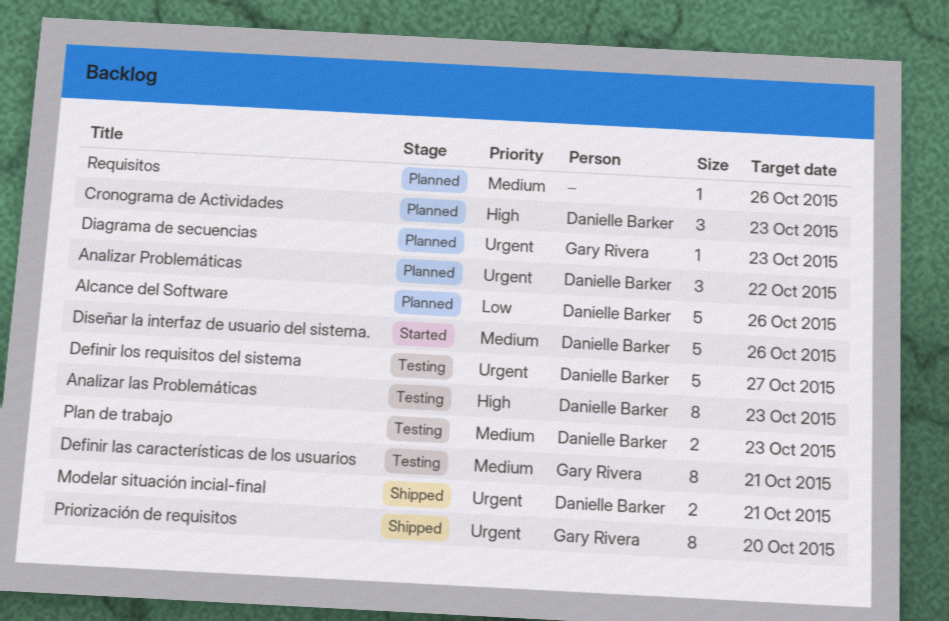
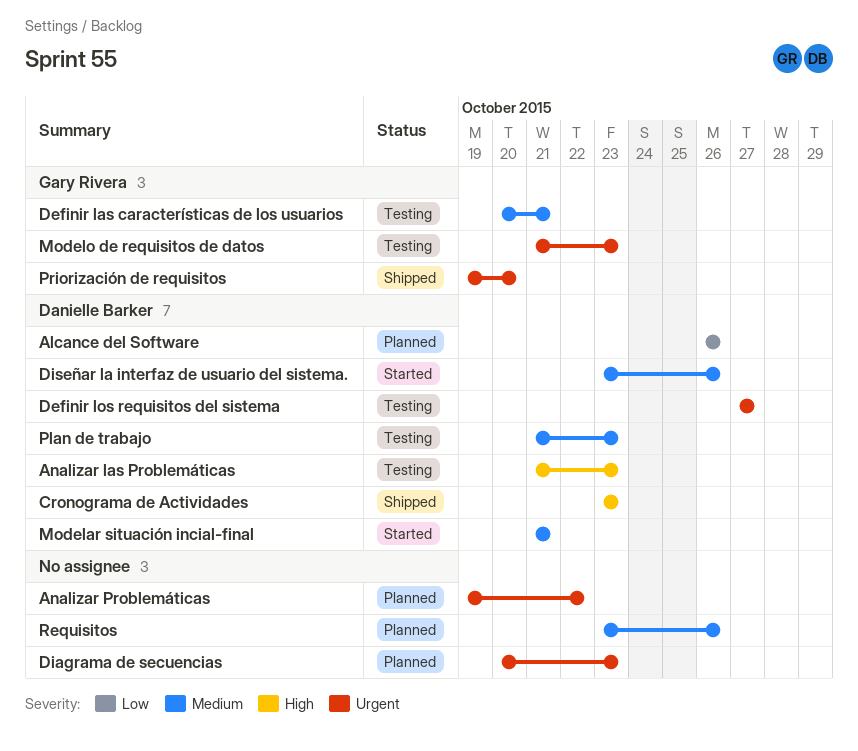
Analizar Problemáticas, owner: Danielle Barker -> none
Cronograma de Actividades, status: Planned -> Shipped
Diagrama de secuencias, owner: Gary Rivera -> none
Modelar situación incial-final, status: Shipped -> Started
Modelar situación incial-final, priority: Urgent -> Medium
Modelo de requisitos de datos: none -> present

